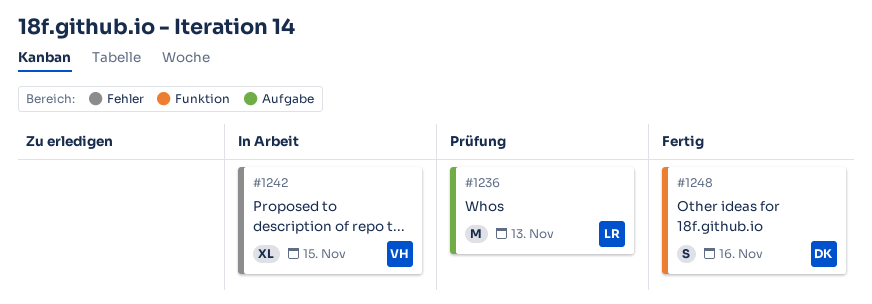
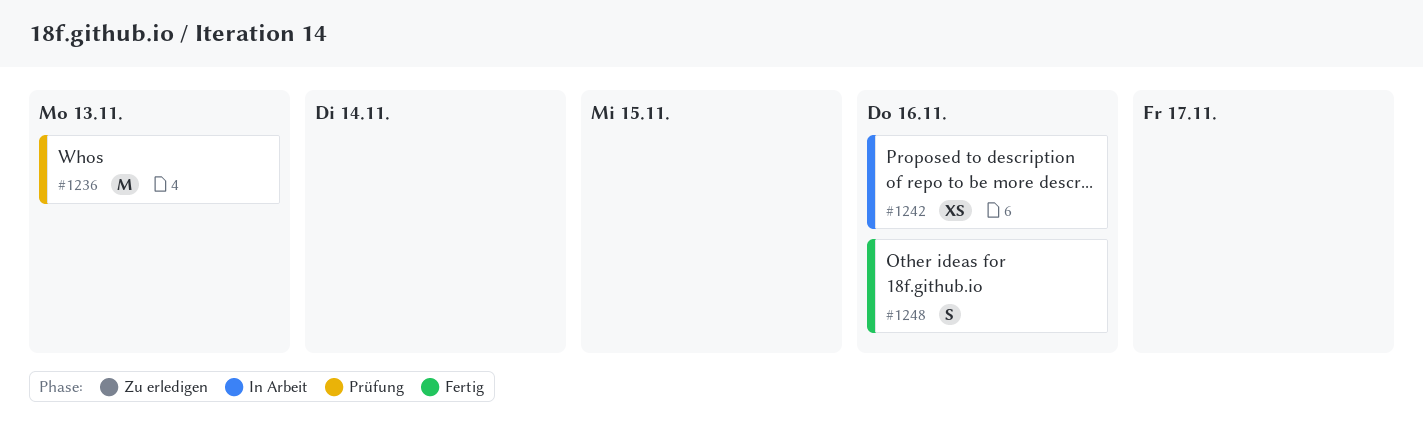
#1242, estimate: XL -> XS
#1242, due: Nov 15 -> Nov 16

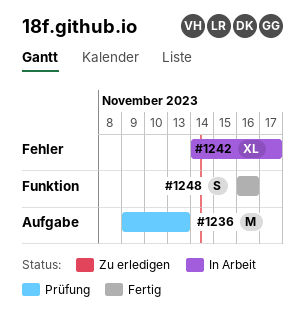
#1242, estimate: XS -> XL
#1242, due: Nov 16 -> Nov 17

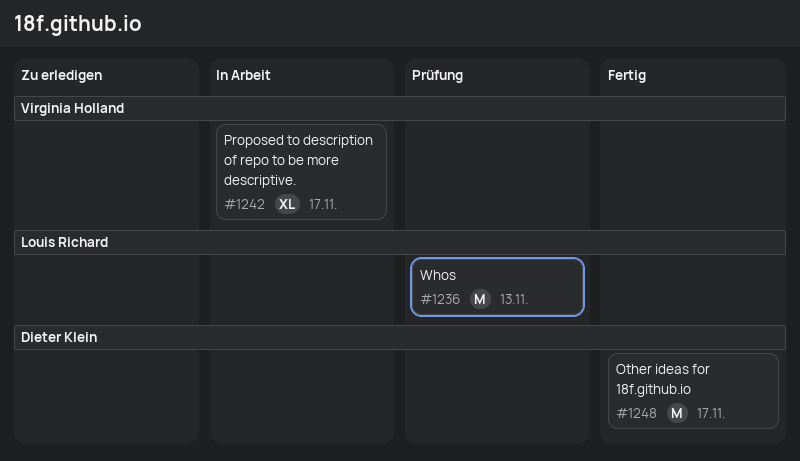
#1248, estimate: S -> M
#1248, due: Nov 16 -> Nov 17

